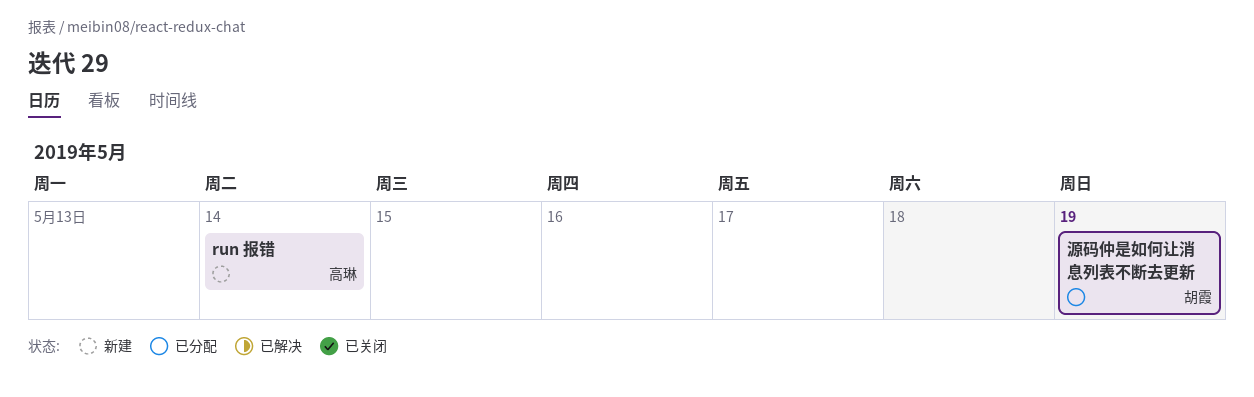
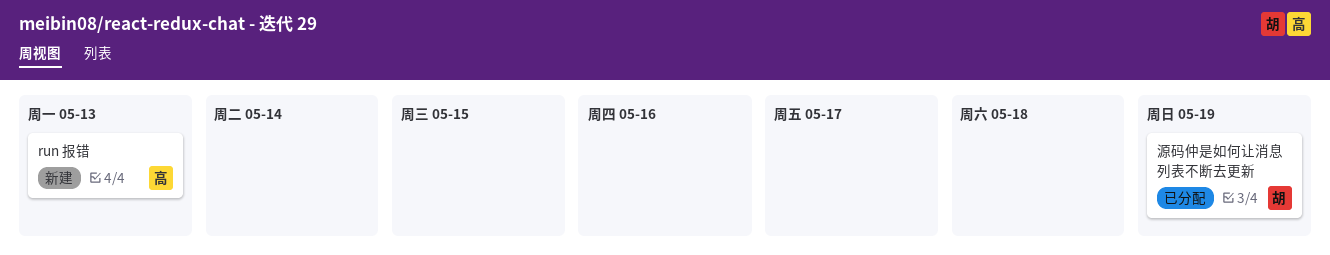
run 报错, due: May 14 -> May 13

